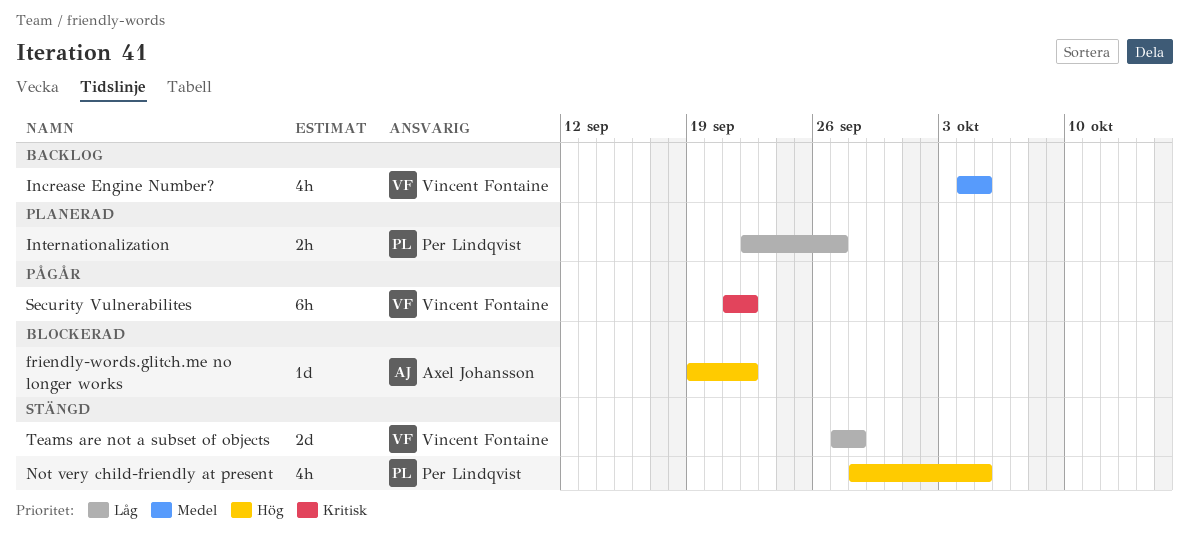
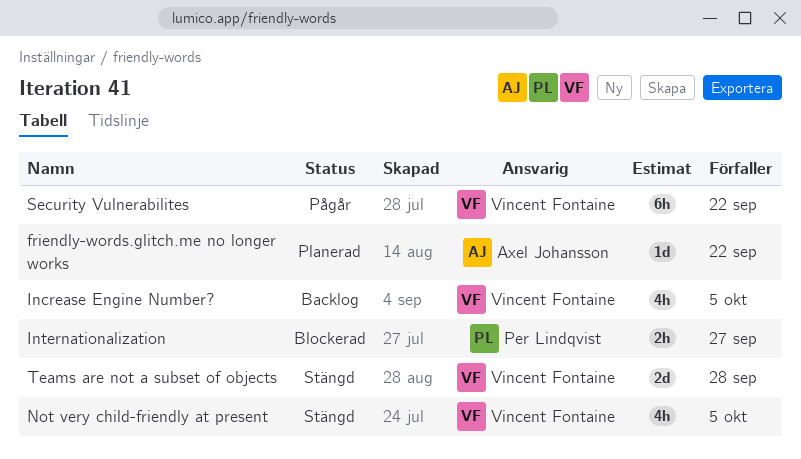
friendly-words.glitch.me no longer works, status: Blockerad -> Planerad
Internationalization, status: Planerad -> Blockerad
Not very child-friendly at present, owner: Per Lindqvist -> Vincent Fontaine

